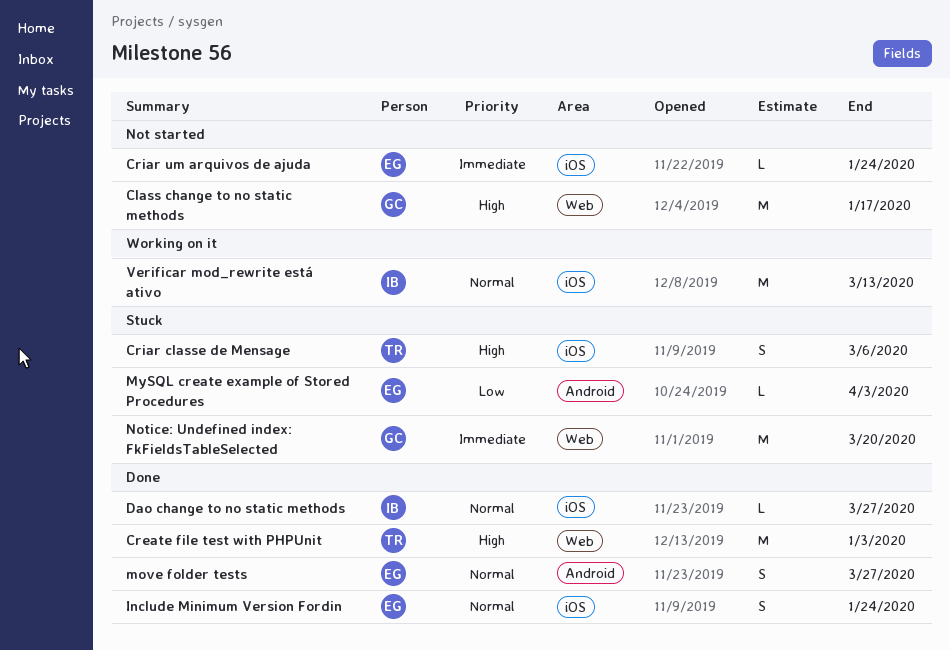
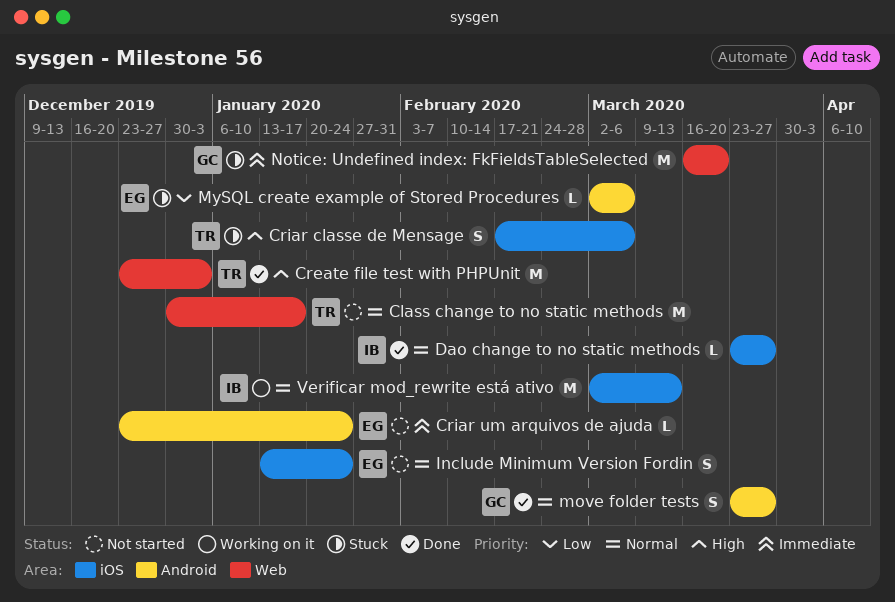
Class change to no static methods, owner: GC -> TR
Class change to no static methods, priority: High -> Normal
Criar um arquivos de ajuda, label: iOS -> Android
Include Minimum Version Fordin, status: Done -> Not started
move folder tests, owner: EG -> GC
MySQL create example of Stored Procedures, due: Apr 3 -> Mar 6

